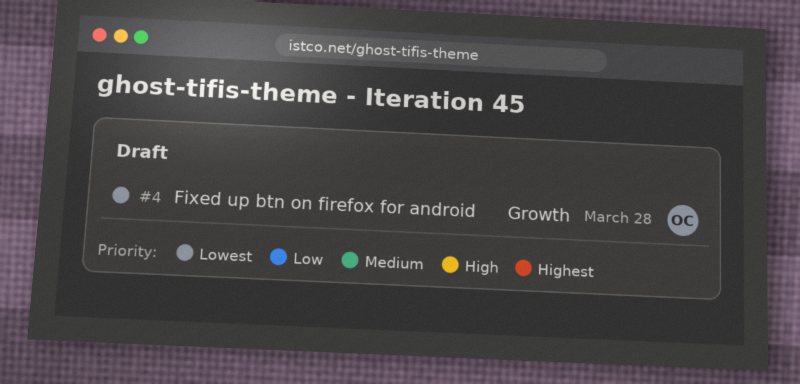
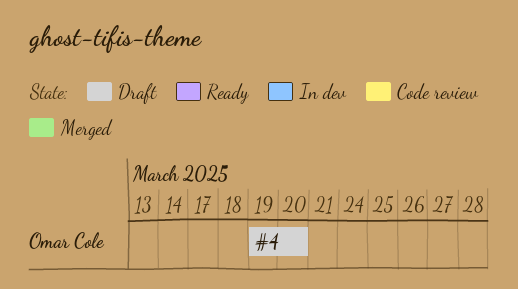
#4, due: Mar 28 -> Mar 20

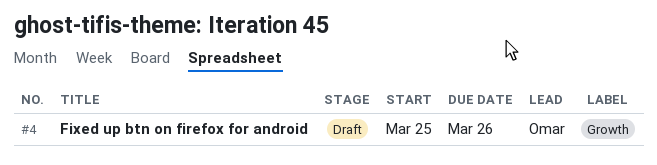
#4, start: Mar 19 -> Mar 25
#4, due: Mar 20 -> Mar 26

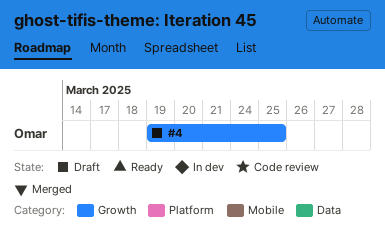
#4, start: Mar 25 -> Mar 19
#4, due: Mar 26 -> Mar 25

